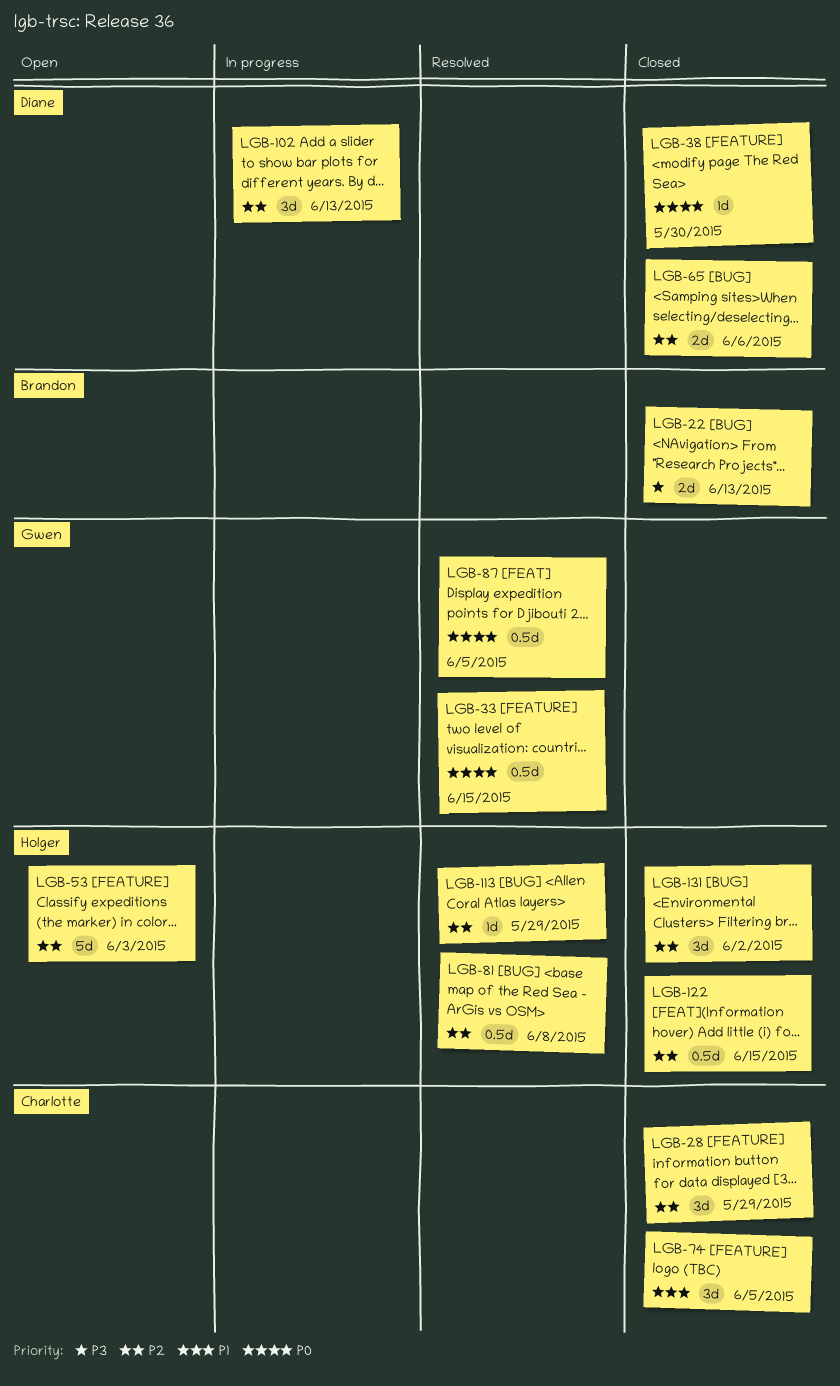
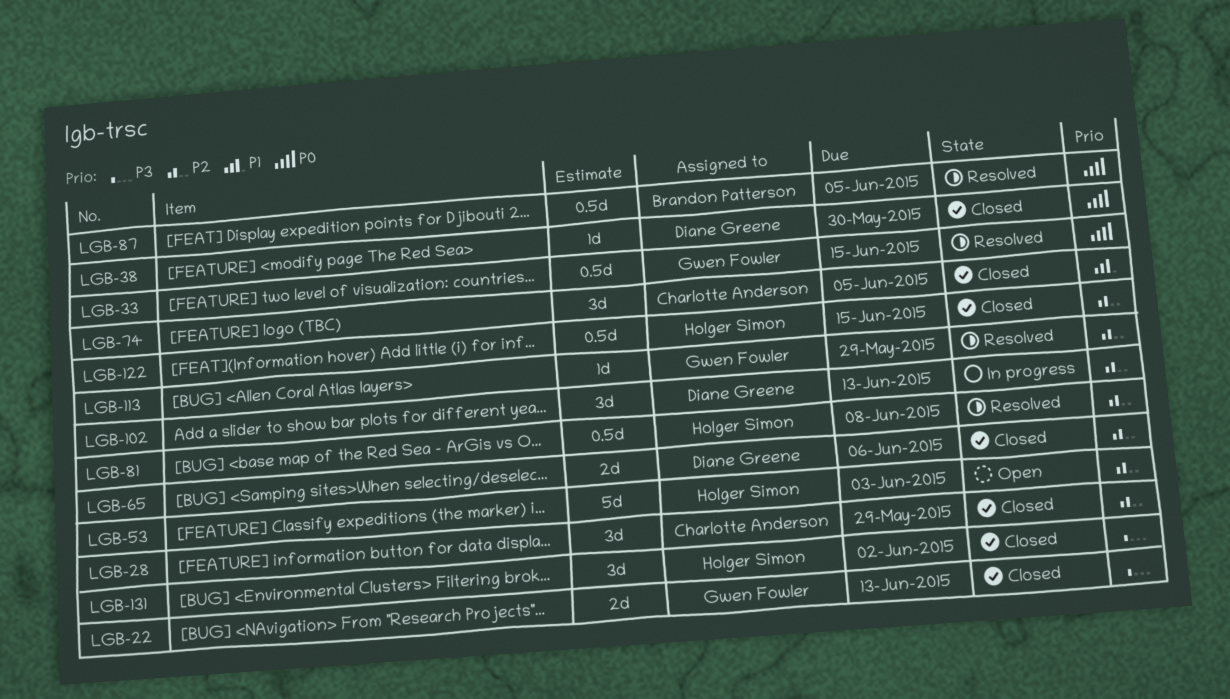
LGB-22, owner: Brandon Patterson -> Gwen Fowler
LGB-87, owner: Gwen Fowler -> Brandon Patterson
LGB-113, owner: Holger Simon -> Gwen Fowler
LGB-131, priority: P2 -> P3

